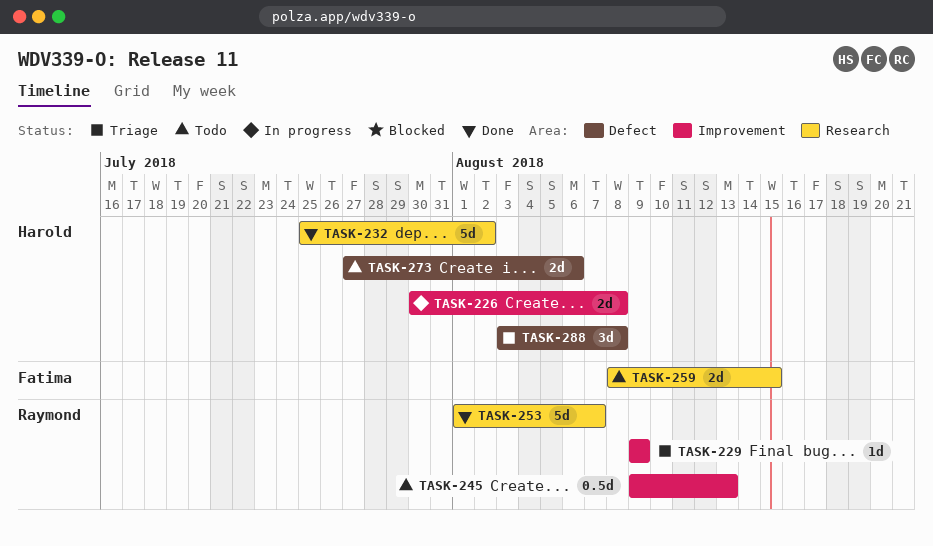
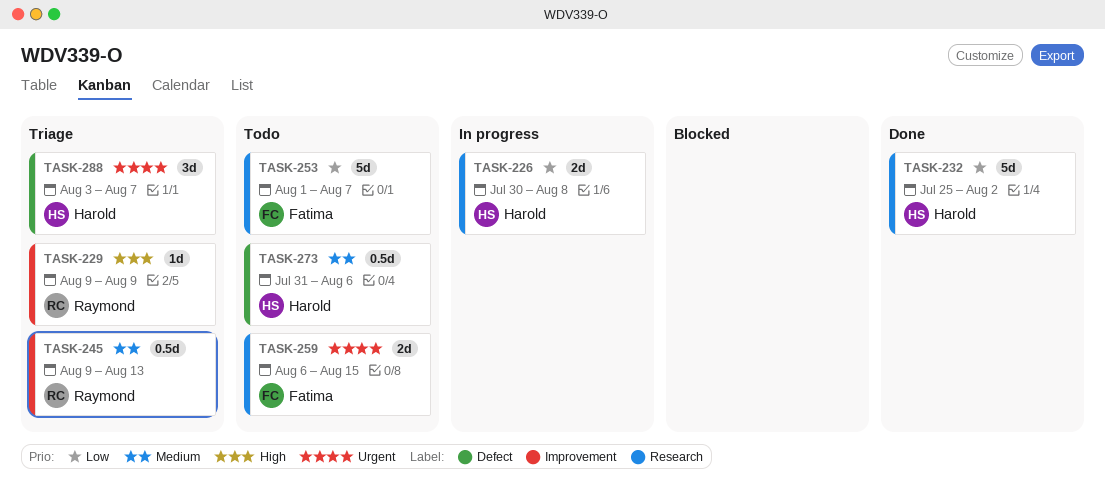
TASK-226, label: Improvement -> Research
TASK-245, status: Todo -> Triage
TASK-253, status: Done -> Todo
TASK-253, owner: Raymond -> Fatima
TASK-259, start: Aug 8 -> Aug 6
TASK-273, estimate: 2d -> 0.5d
TASK-273, start: Jul 27 -> Jul 31
TASK-288, due: Aug 8 -> Aug 7

